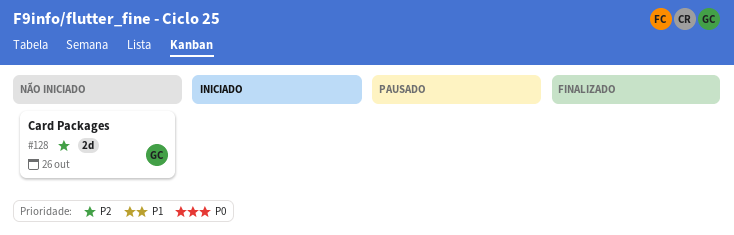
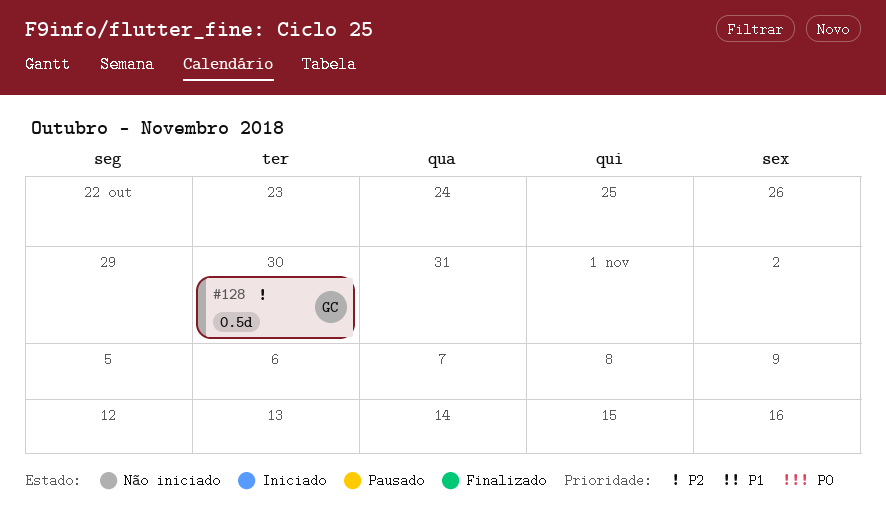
#128, estimate: 2d -> 0.5d
#128, due: Oct 26 -> Oct 30

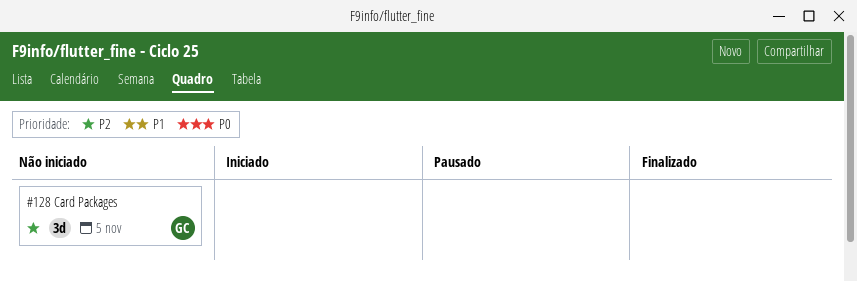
#128, estimate: 0.5d -> 3d
#128, due: Oct 30 -> Nov 5

